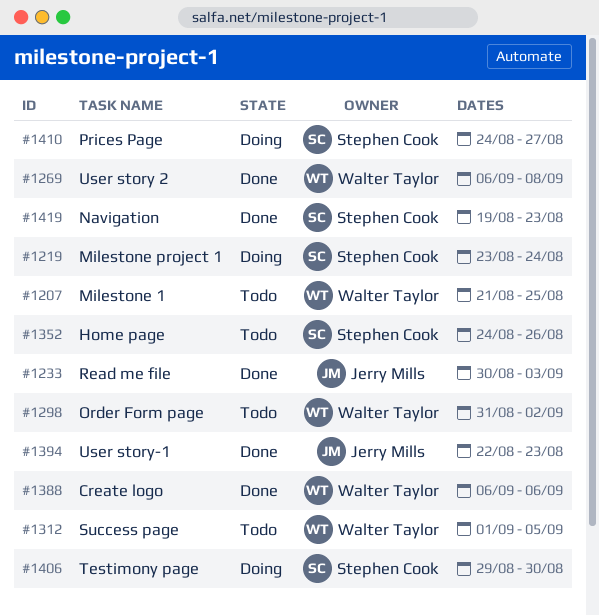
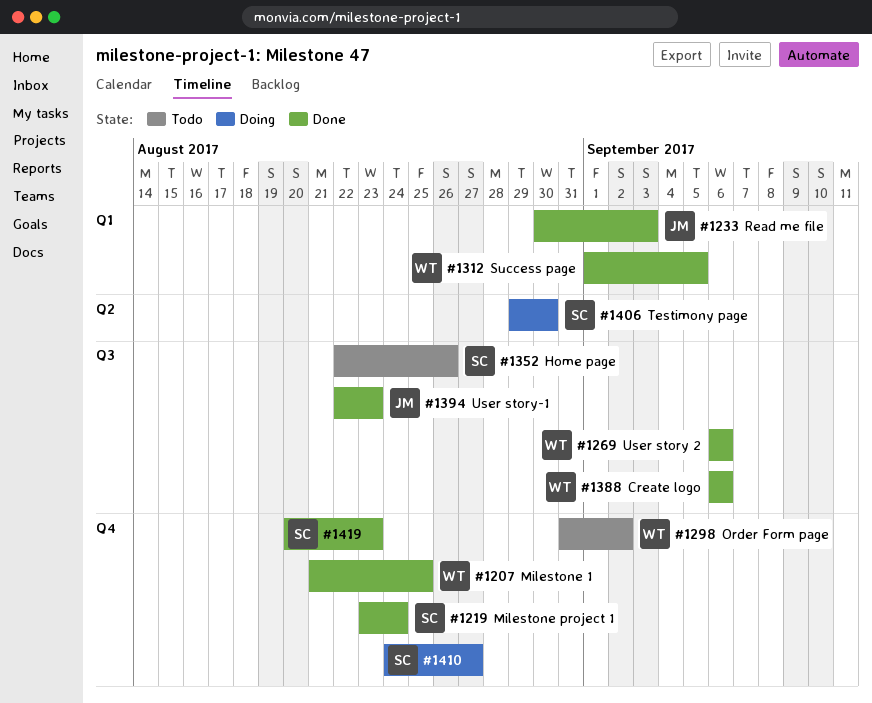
#1207, status: Todo -> Done
#1219, status: Doing -> Done
#1269, due: Sep 8 -> Sep 6
#1312, status: Todo -> Done
#1352, start: Aug 24 -> Aug 22
#1419, start: Aug 19 -> Aug 20

